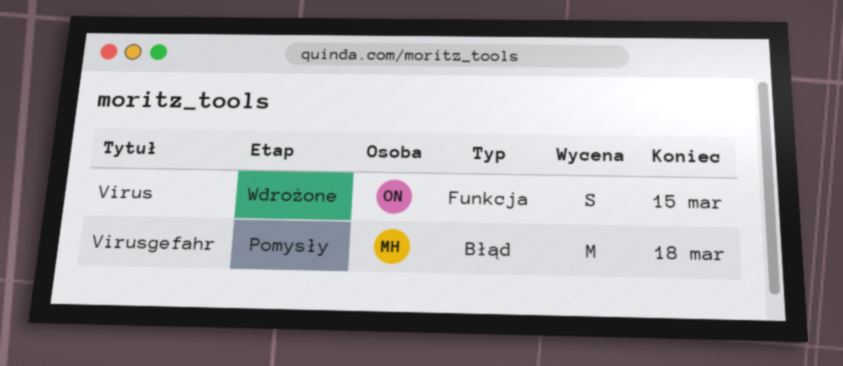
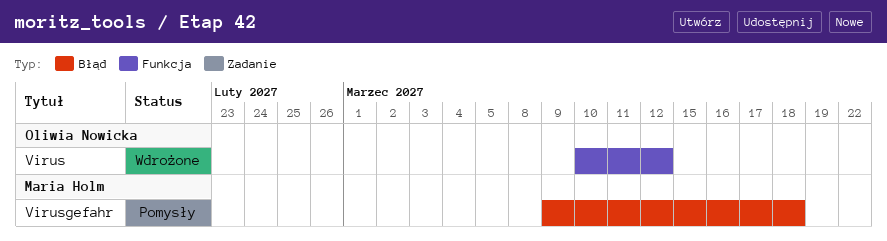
Virus, due: Mar 15 -> Mar 12

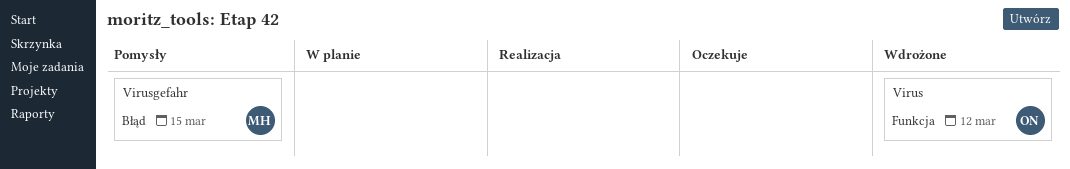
Virusgefahr, due: Mar 18 -> Mar 15

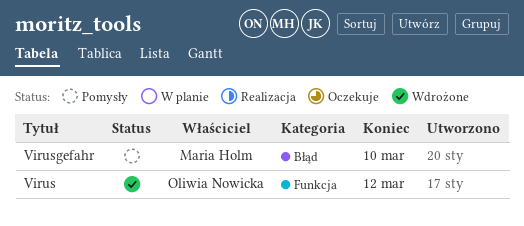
Virusgefahr, due: Mar 15 -> Mar 10

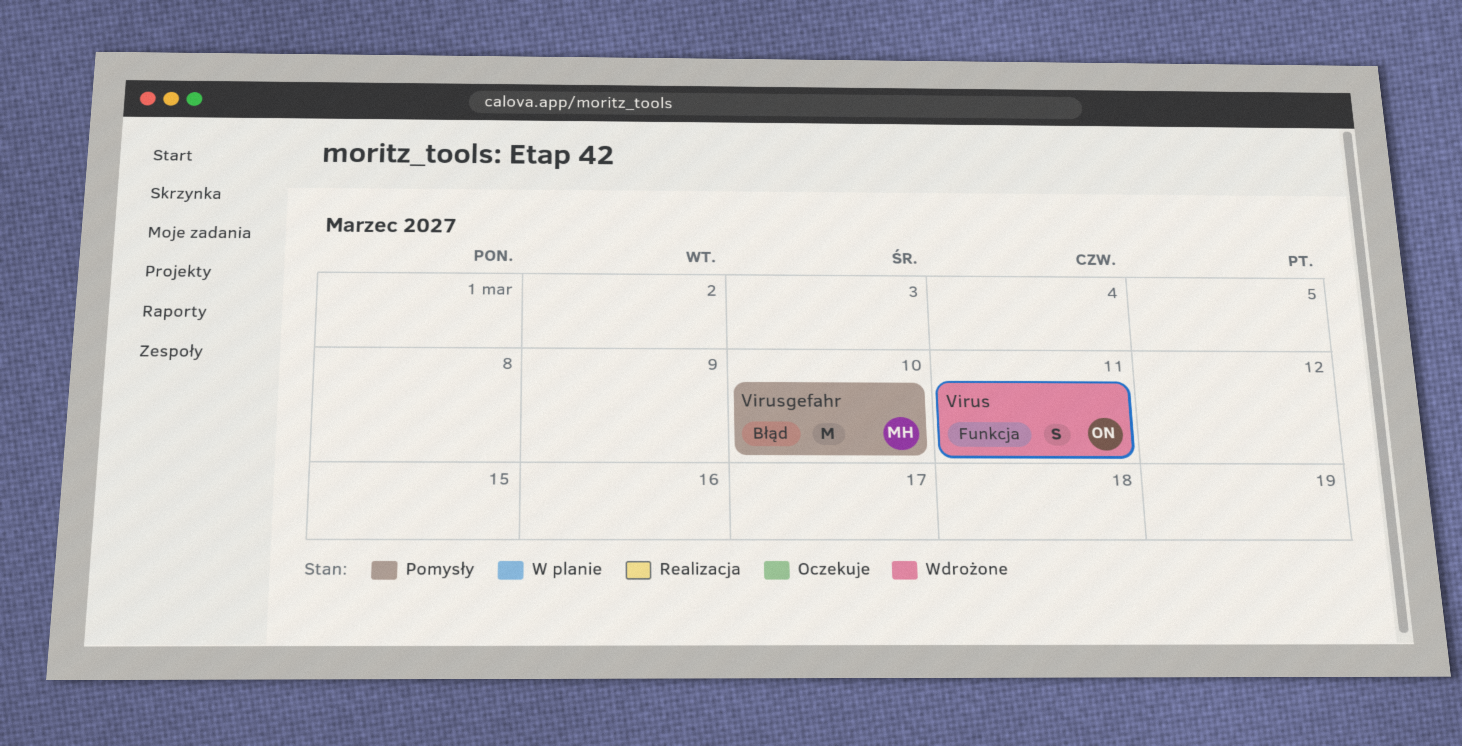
Virus, due: Mar 12 -> Mar 11

